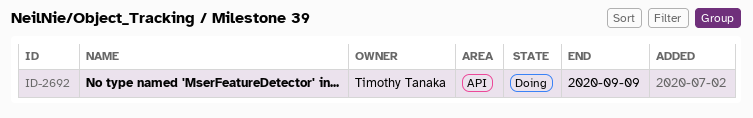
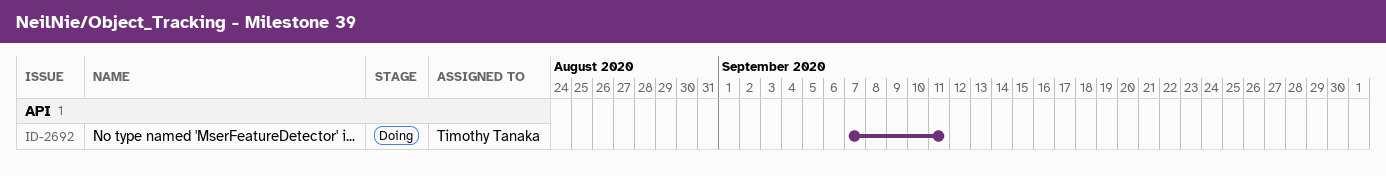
ID-2692, due: Sep 9 -> Sep 11

